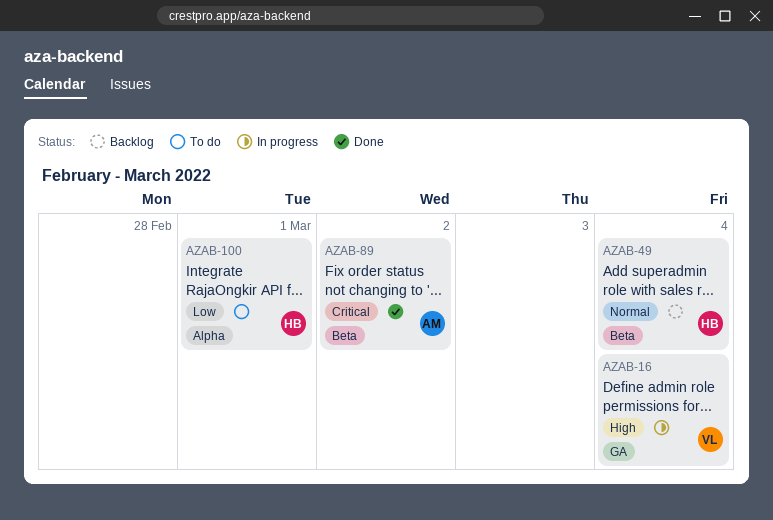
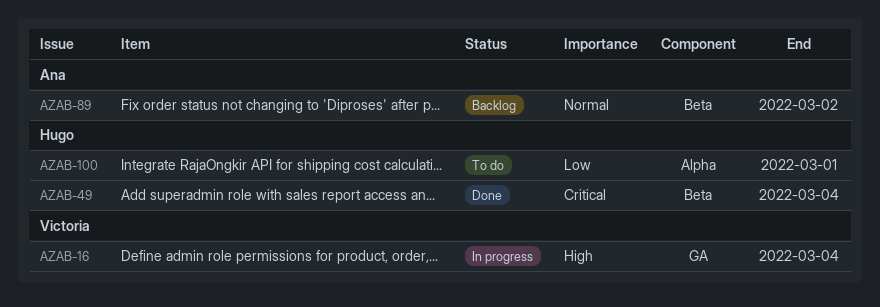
AZAB-49, status: Backlog -> Done
AZAB-49, priority: Normal -> Critical
AZAB-89, status: Done -> Backlog
AZAB-89, priority: Critical -> Normal

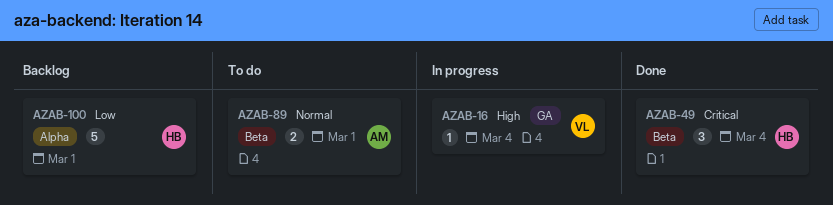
AZAB-89, status: Backlog -> To do
AZAB-89, due: Mar 2 -> Mar 1
AZAB-100, status: To do -> Backlog

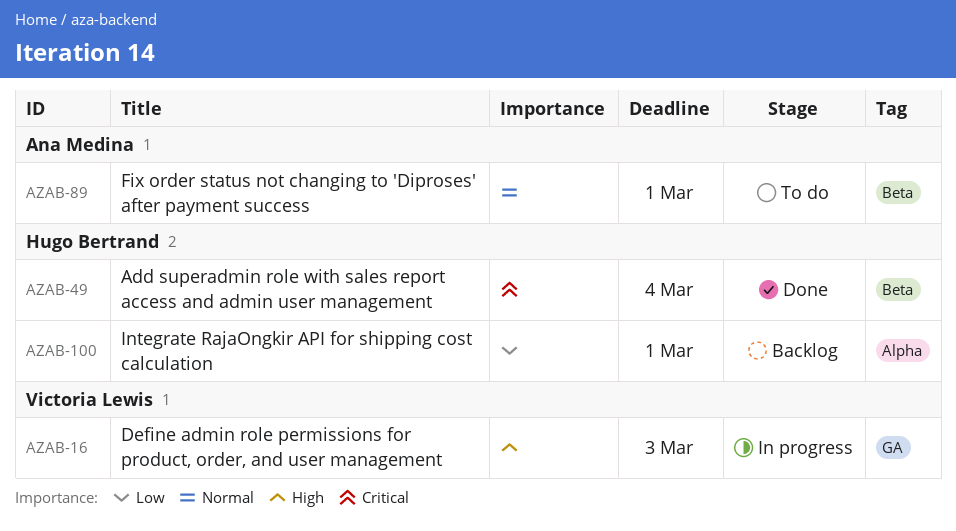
AZAB-16, due: Mar 4 -> Mar 3

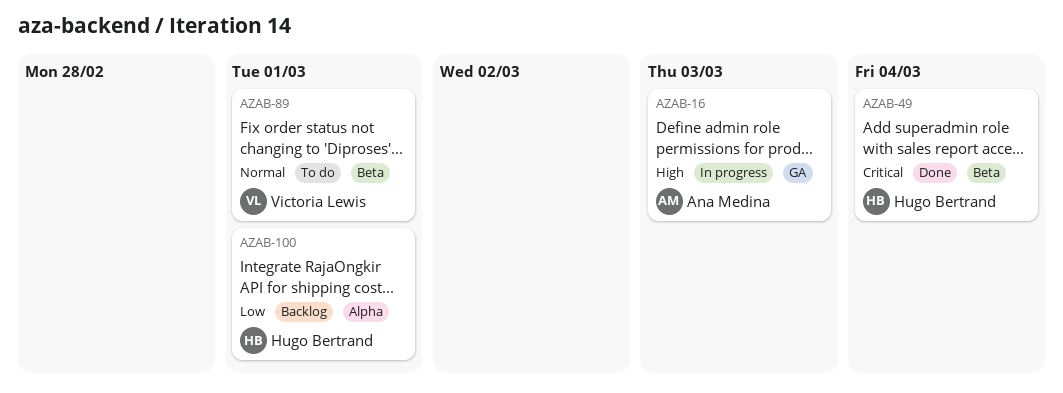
AZAB-16, owner: Victoria Lewis -> Ana Medina
AZAB-89, owner: Ana Medina -> Victoria Lewis

